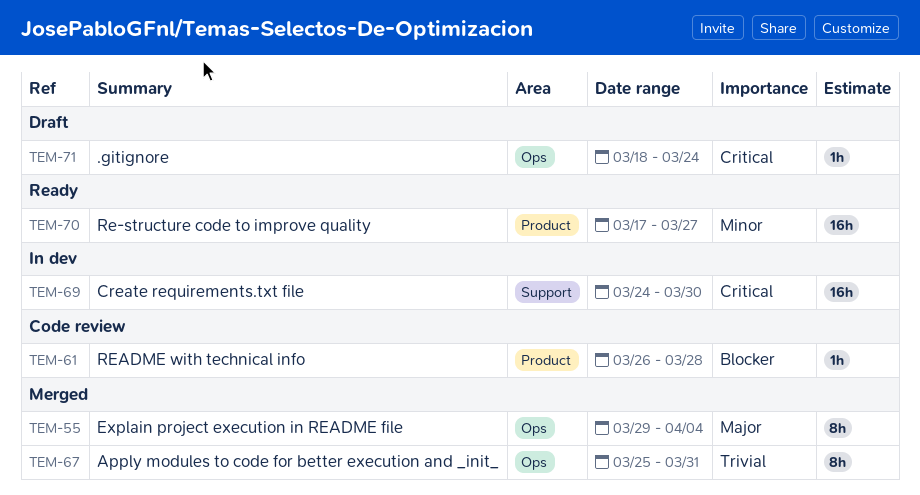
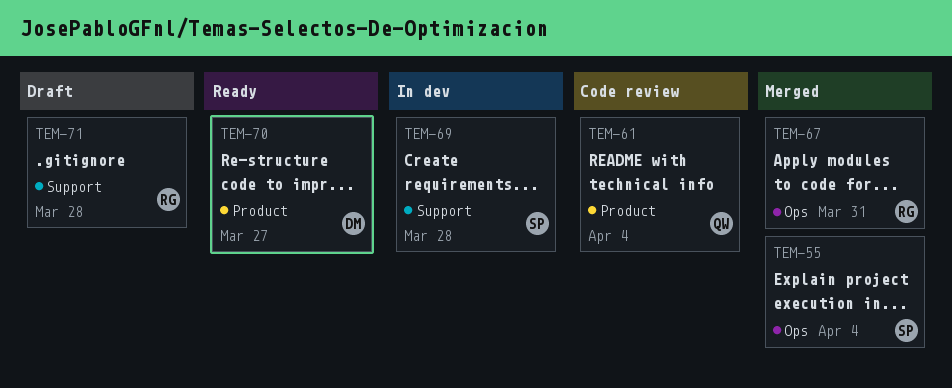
TEM-61, due: Mar 28 -> Apr 4
TEM-69, due: Mar 30 -> Mar 28
TEM-71, label: Ops -> Support
TEM-71, due: Mar 24 -> Mar 28

